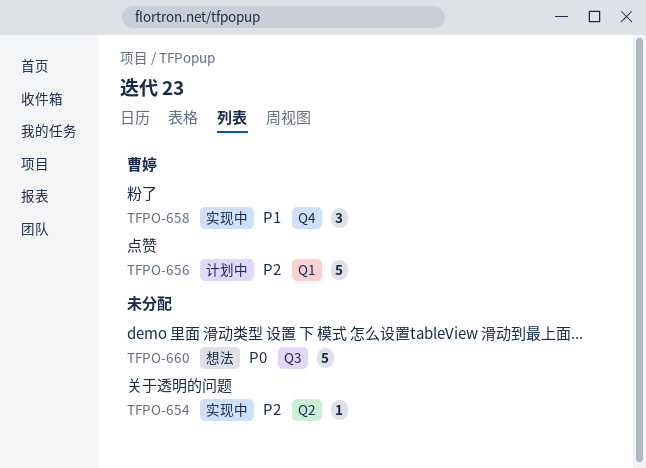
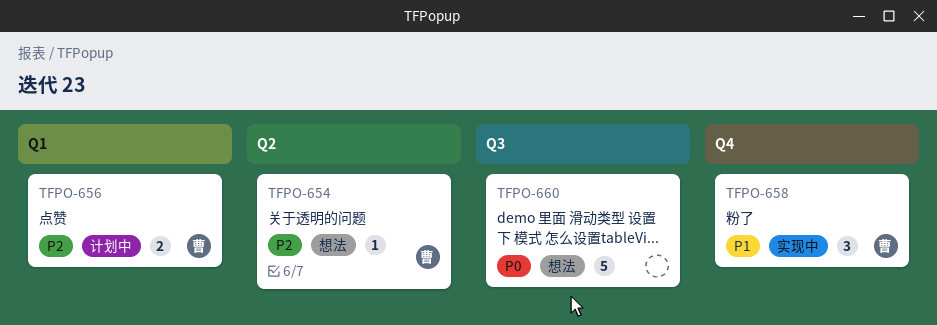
TFPO-654, status: 实现中 -> 想法
TFPO-654, owner: none -> 曹婷
TFPO-656, estimate: 5 -> 2

